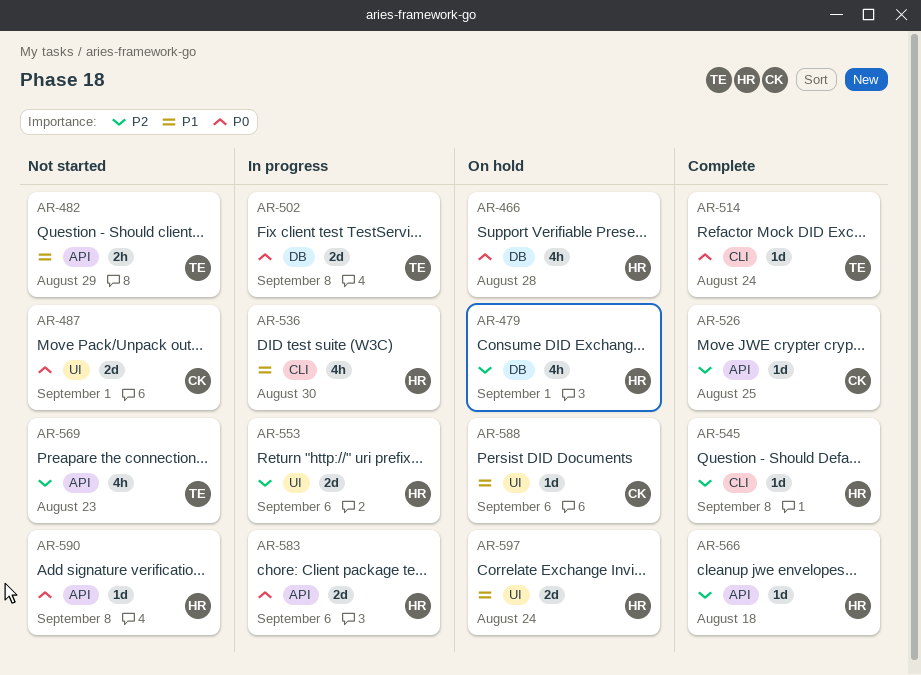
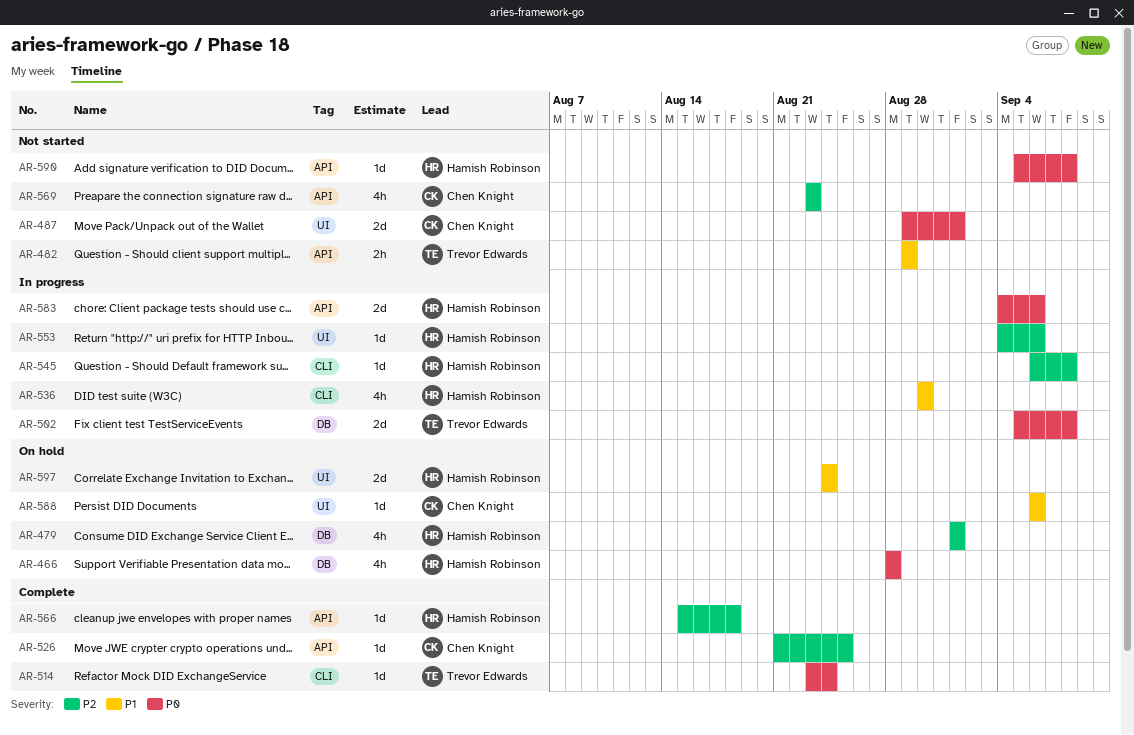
AR-545, status: Complete -> In progress
AR-553, estimate: 2d -> 1d
AR-569, owner: Trevor Edwards -> Chen Knight

